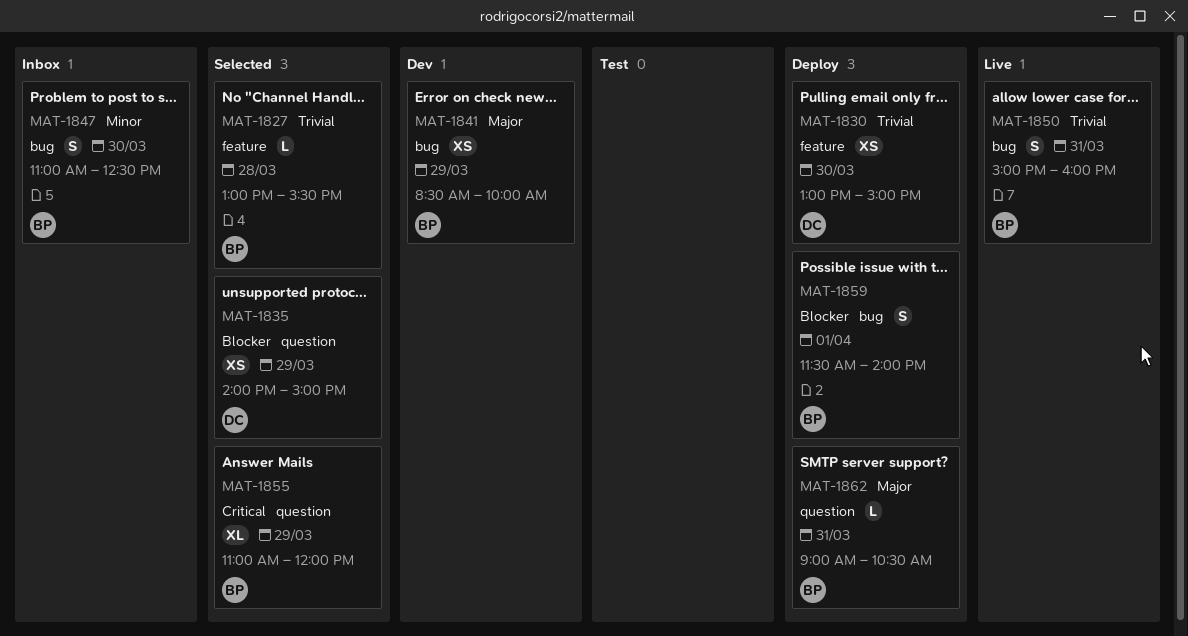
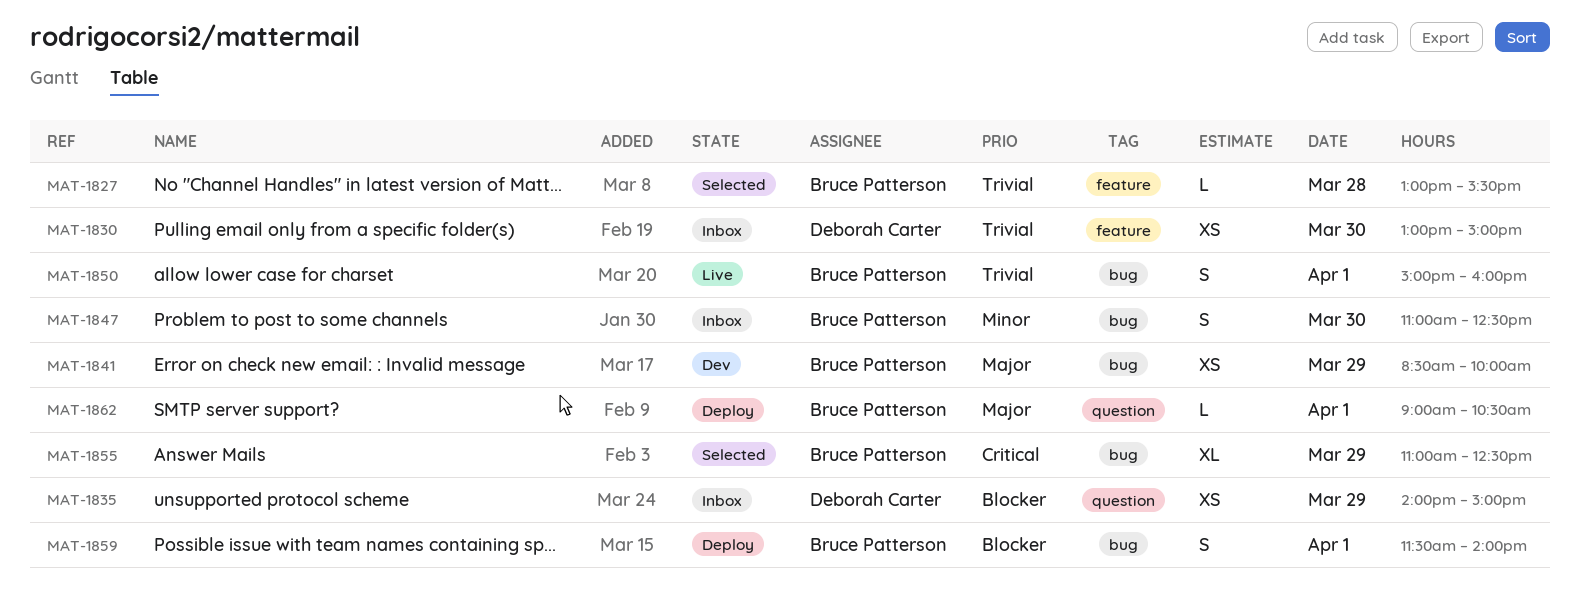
MAT-1830, status: Deploy -> Inbox
MAT-1835, status: Selected -> Inbox
MAT-1850, day: Mar 31 -> Apr 1
MAT-1855, label: question -> bug
MAT-1855, ends: 12:00 -> 12:30
MAT-1862, day: Mar 31 -> Apr 1

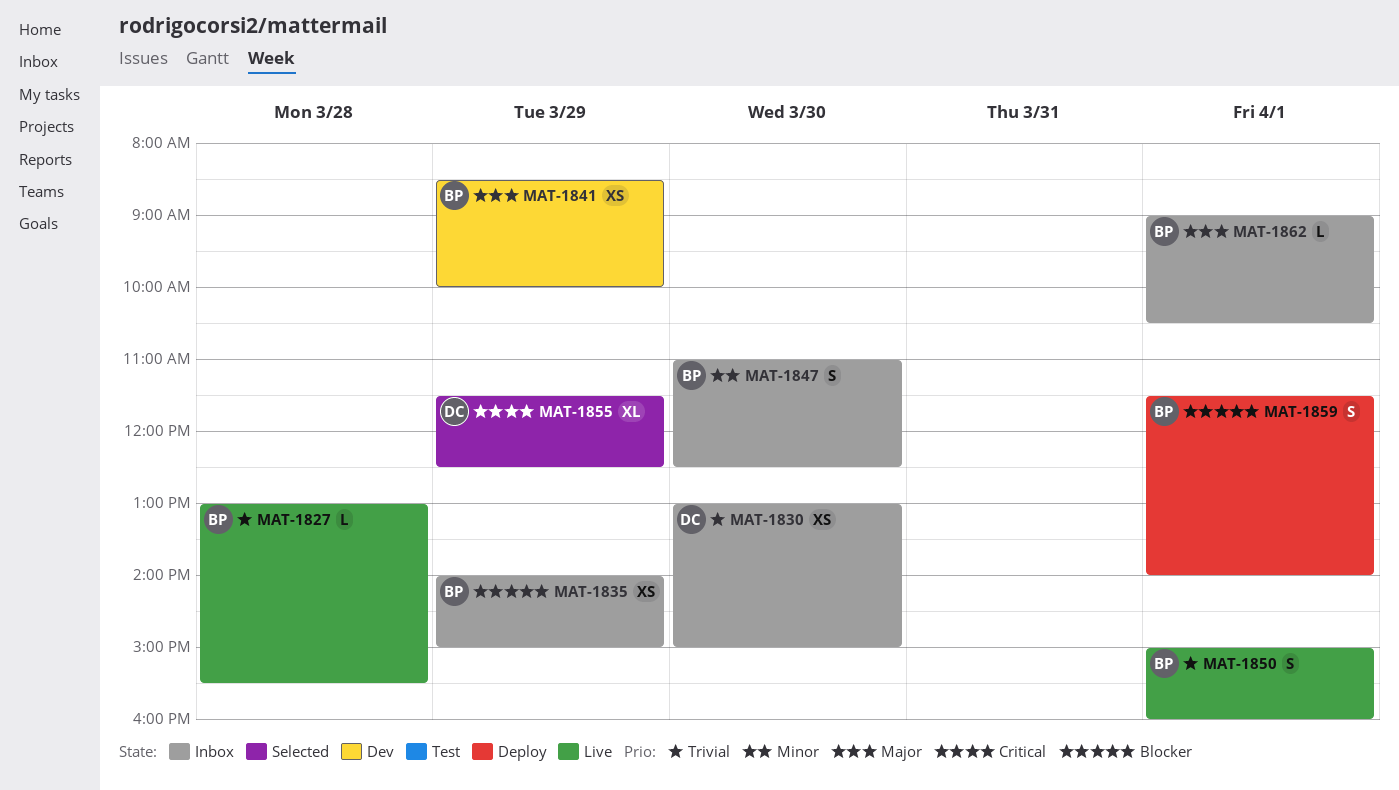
MAT-1827, status: Selected -> Live
MAT-1835, owner: Deborah Carter -> Bruce Patterson
MAT-1855, owner: Bruce Patterson -> Deborah Carter
MAT-1855, begins: 11:00 -> 11:30
MAT-1862, status: Deploy -> Inbox

